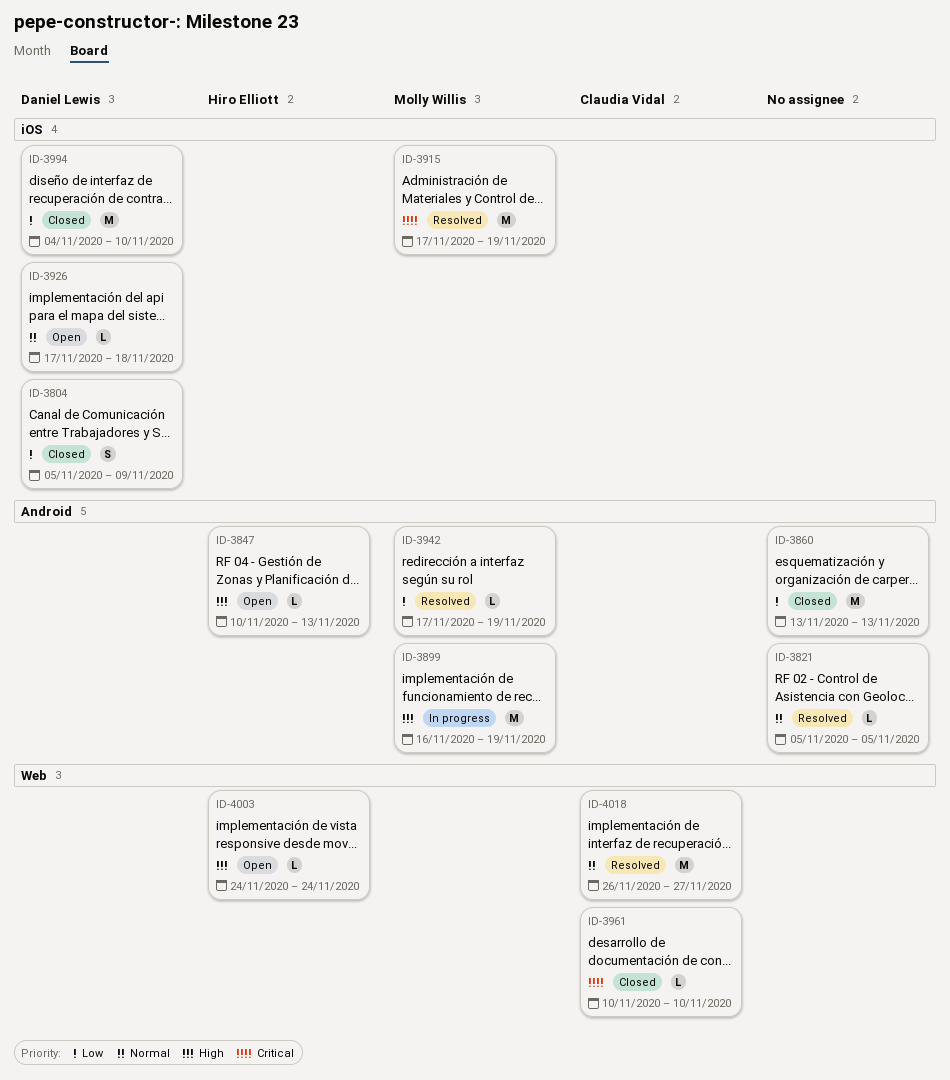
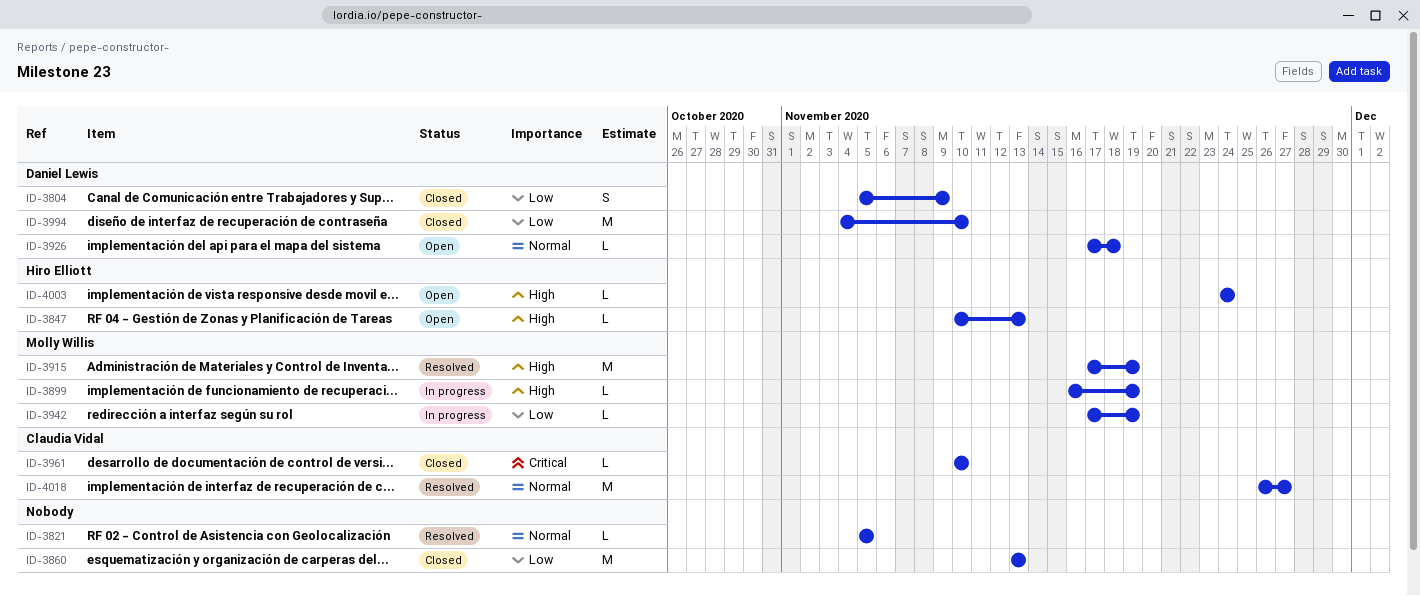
ID-3899, estimate: M -> L
ID-3915, priority: Critical -> High
ID-3942, status: Resolved -> In progress

